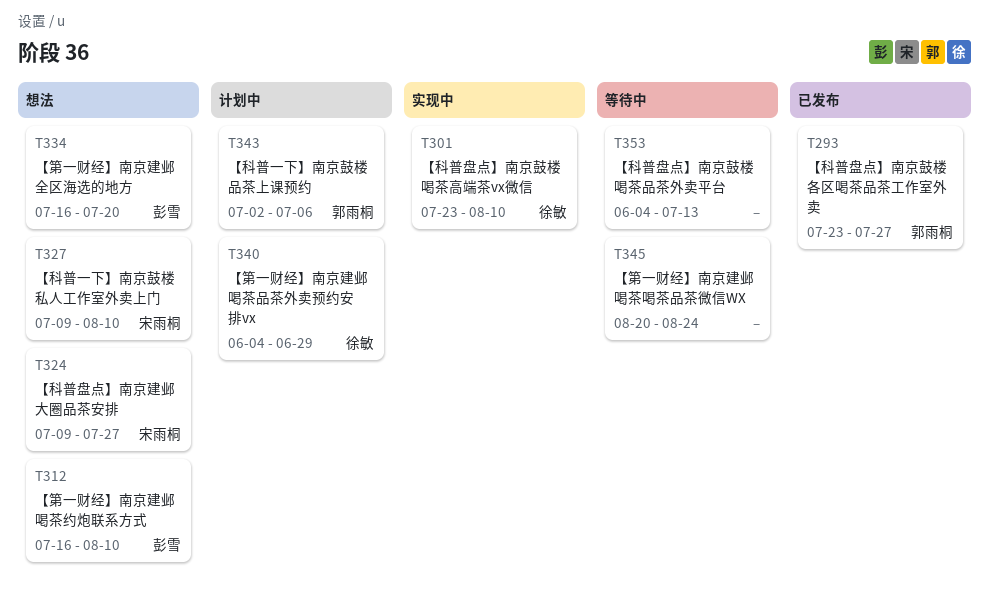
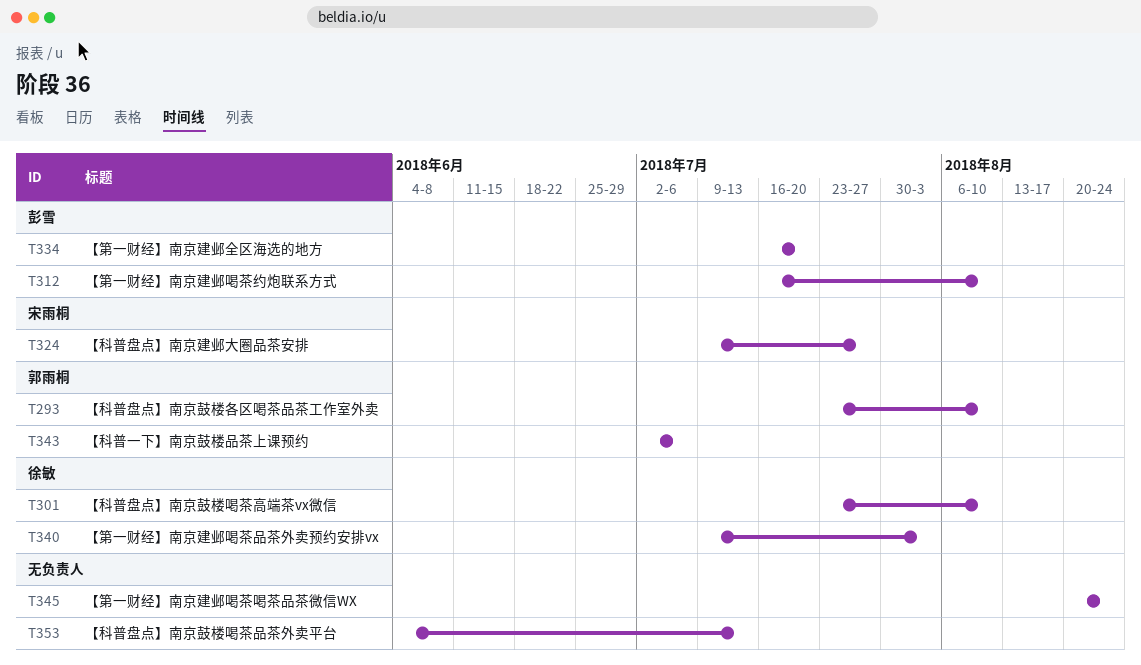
T293, due: Jul 27 -> Aug 10
T327: present -> none
T340, start: Jun 4 -> Jul 9
T340, due: Jun 29 -> Aug 3

